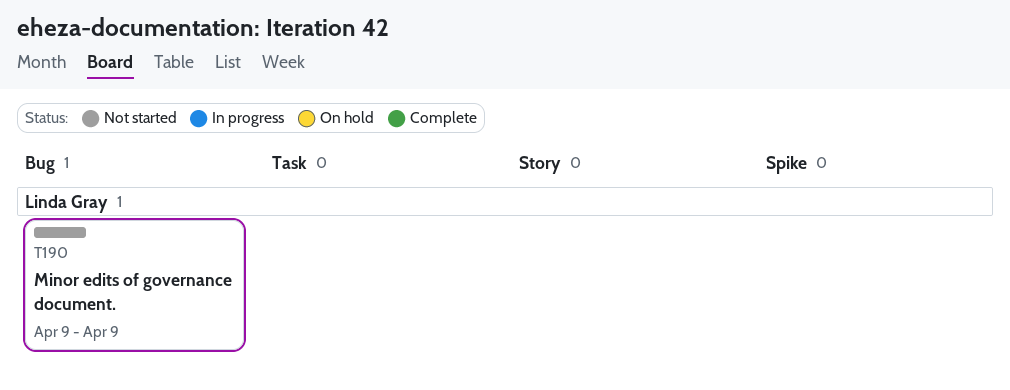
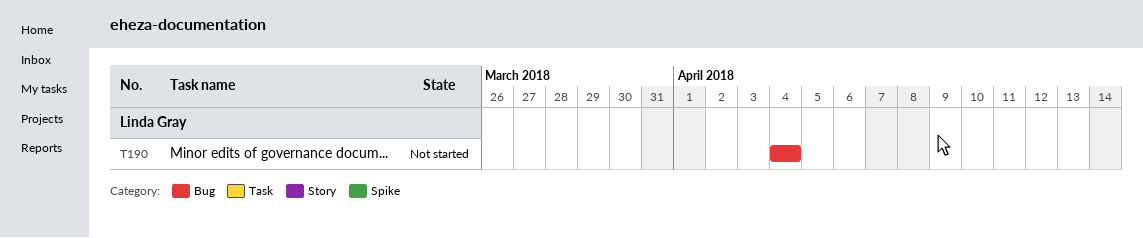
T190, start: Apr 9 -> Apr 4
T190, due: Apr 9 -> Apr 4

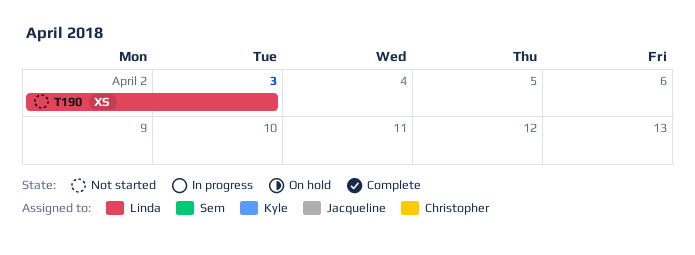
T190, start: Apr 4 -> Apr 2
T190, due: Apr 4 -> Apr 3

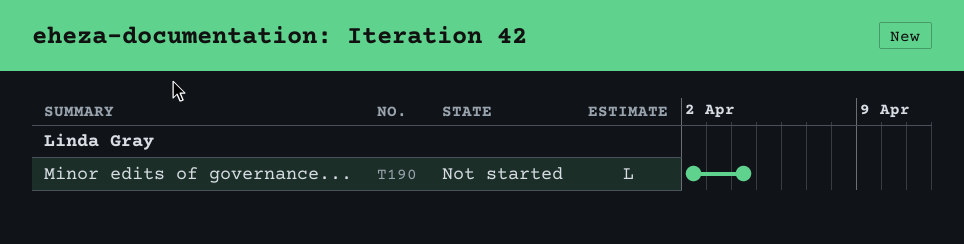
T190, estimate: XS -> L
T190, due: Apr 3 -> Apr 4

